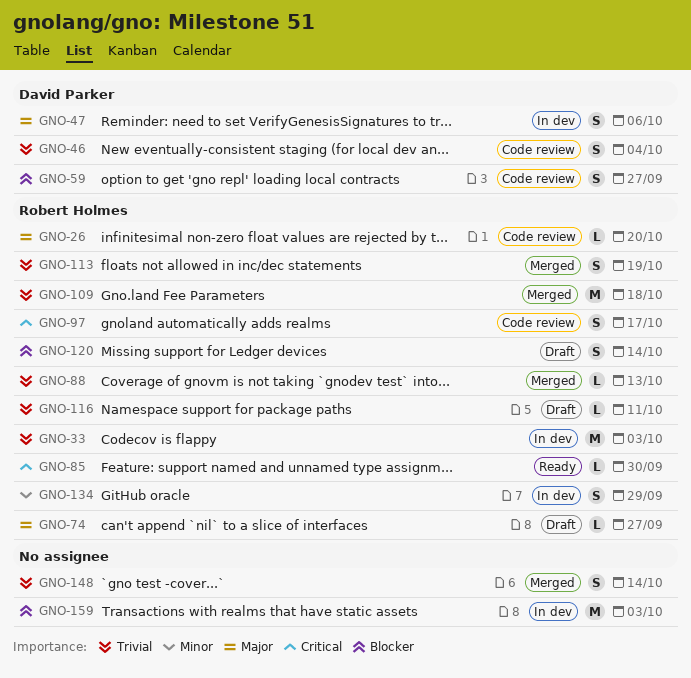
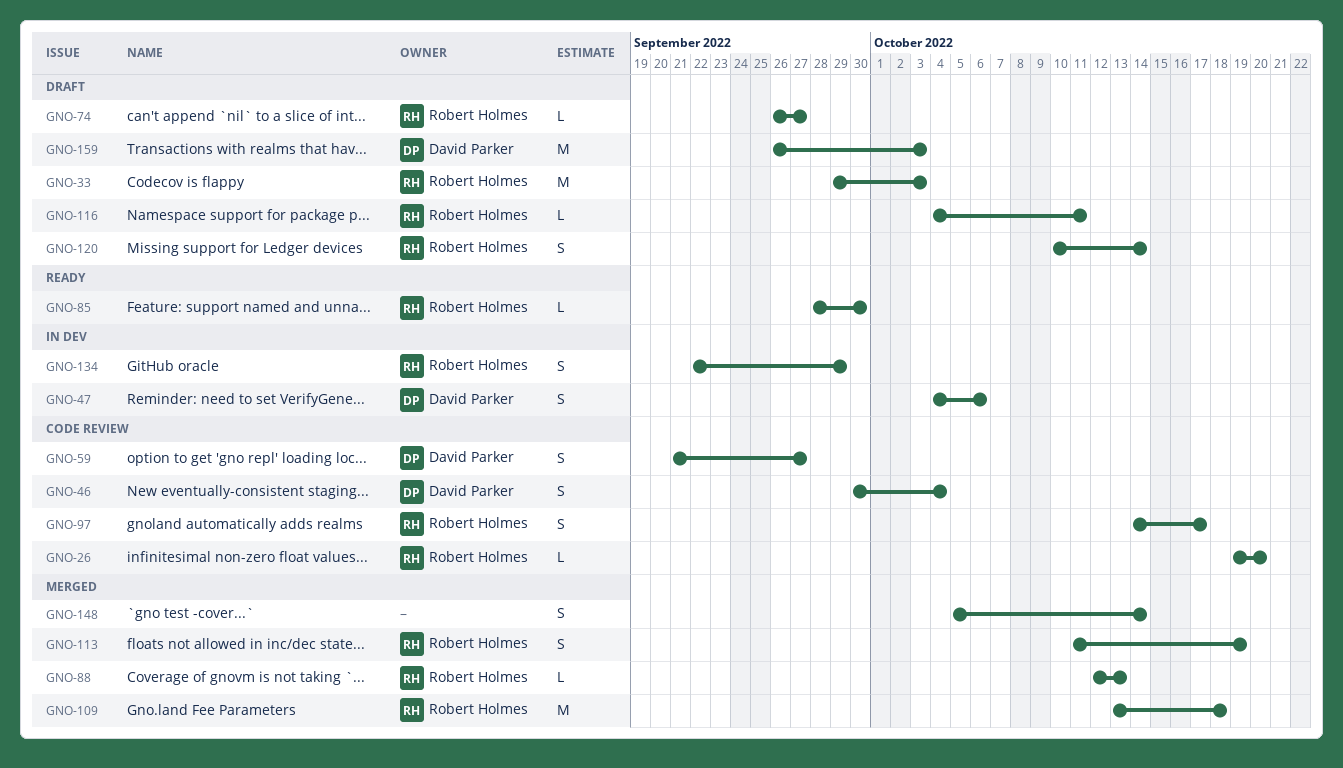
GNO-33, status: In dev -> Draft
GNO-159, status: In dev -> Draft
GNO-159, owner: none -> David Parker

